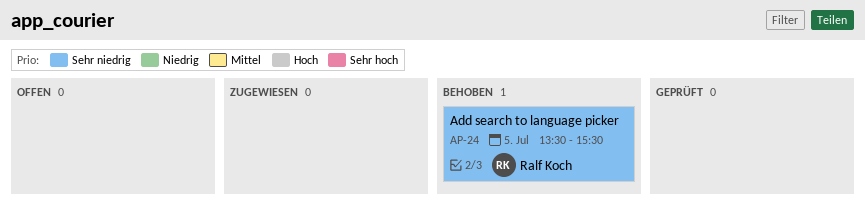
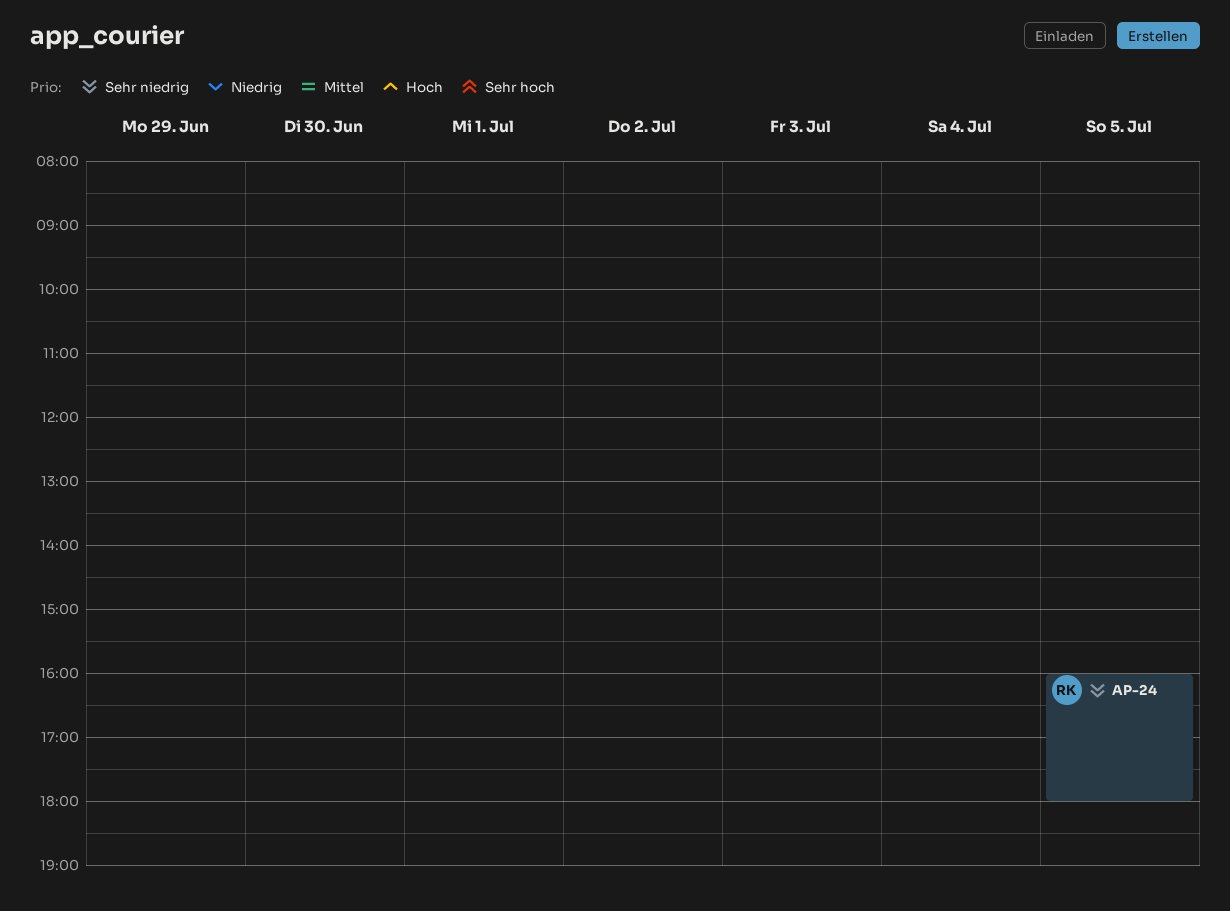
AP-24, begins: 13:30 -> 16:00
AP-24, ends: 15:30 -> 18:00

